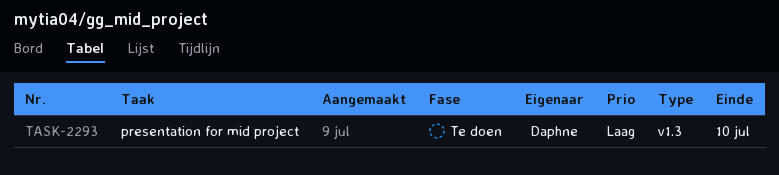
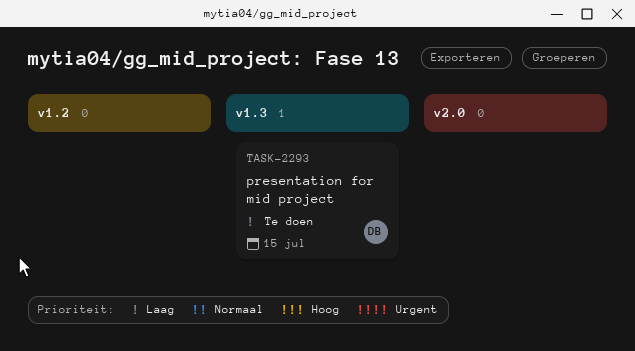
TASK-2293, due: Jul 10 -> Jul 15

